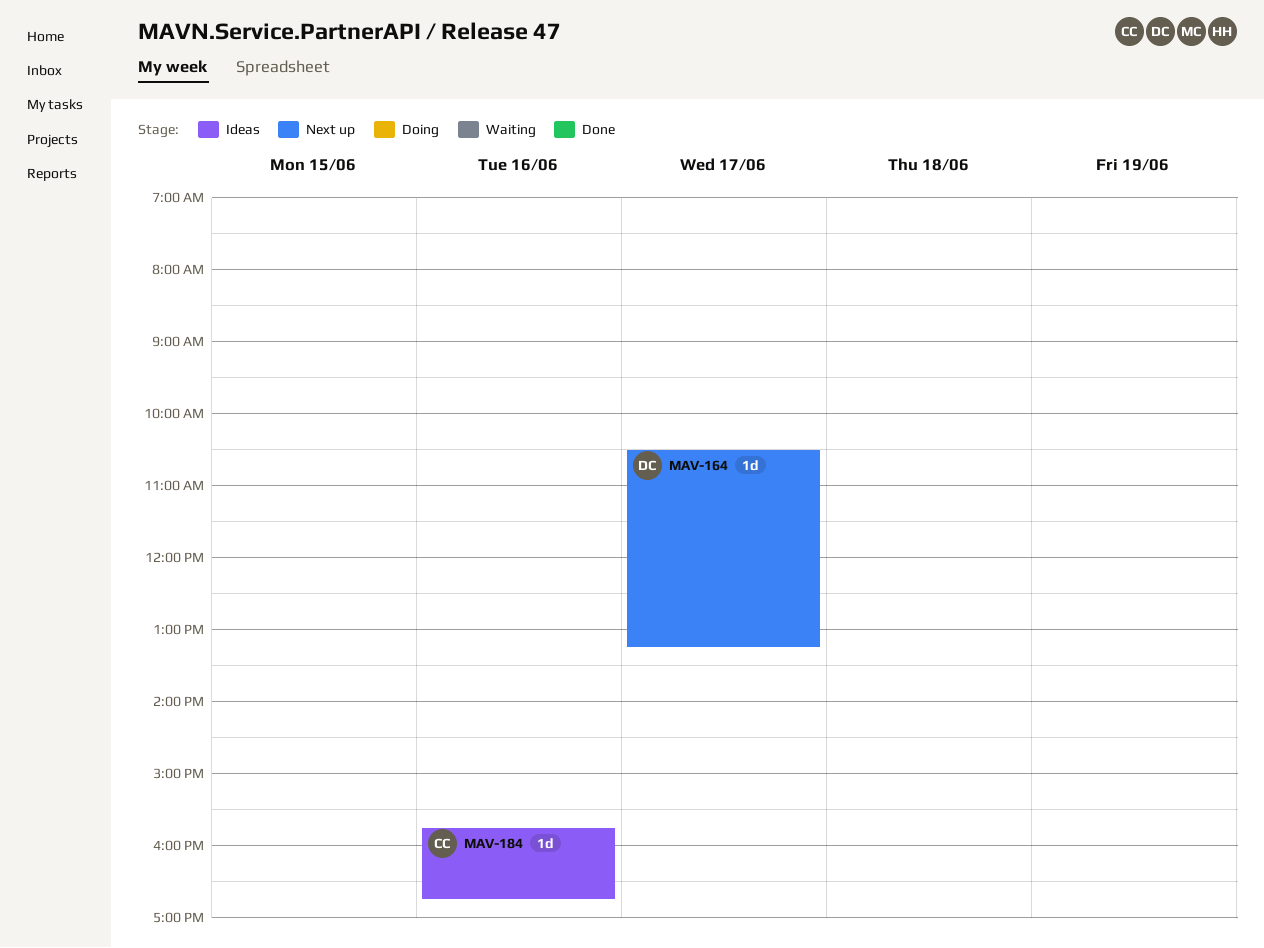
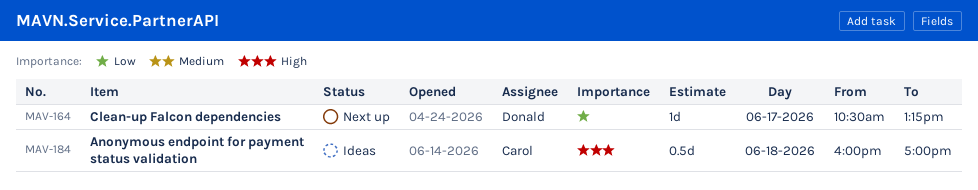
MAV-184, estimate: 1d -> 0.5d
MAV-184, day: Jun 16 -> Jun 18
MAV-184, begins: 15:45 -> 16:00
MAV-184, ends: 16:45 -> 17:00

